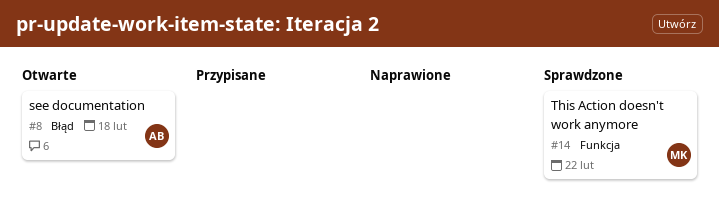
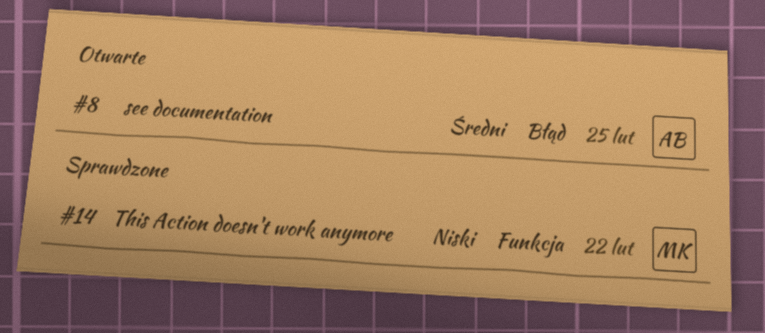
#8, due: Feb 18 -> Feb 25

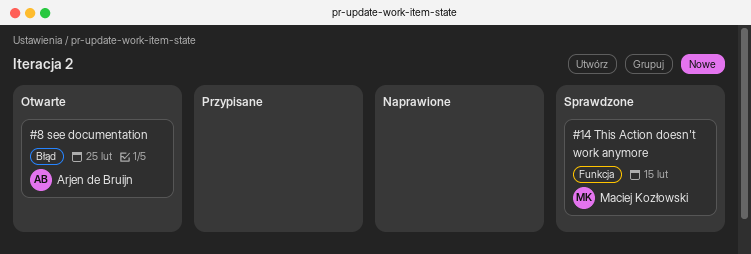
#14, due: Feb 22 -> Feb 15

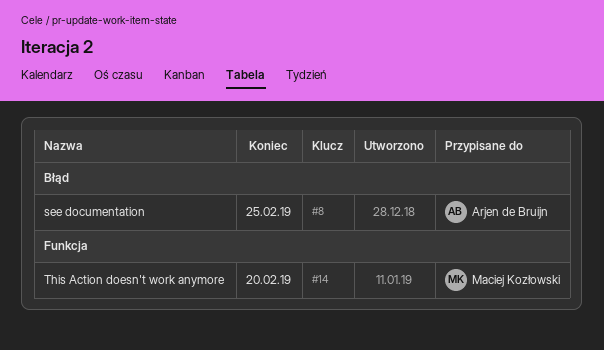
#14, due: Feb 15 -> Feb 20

